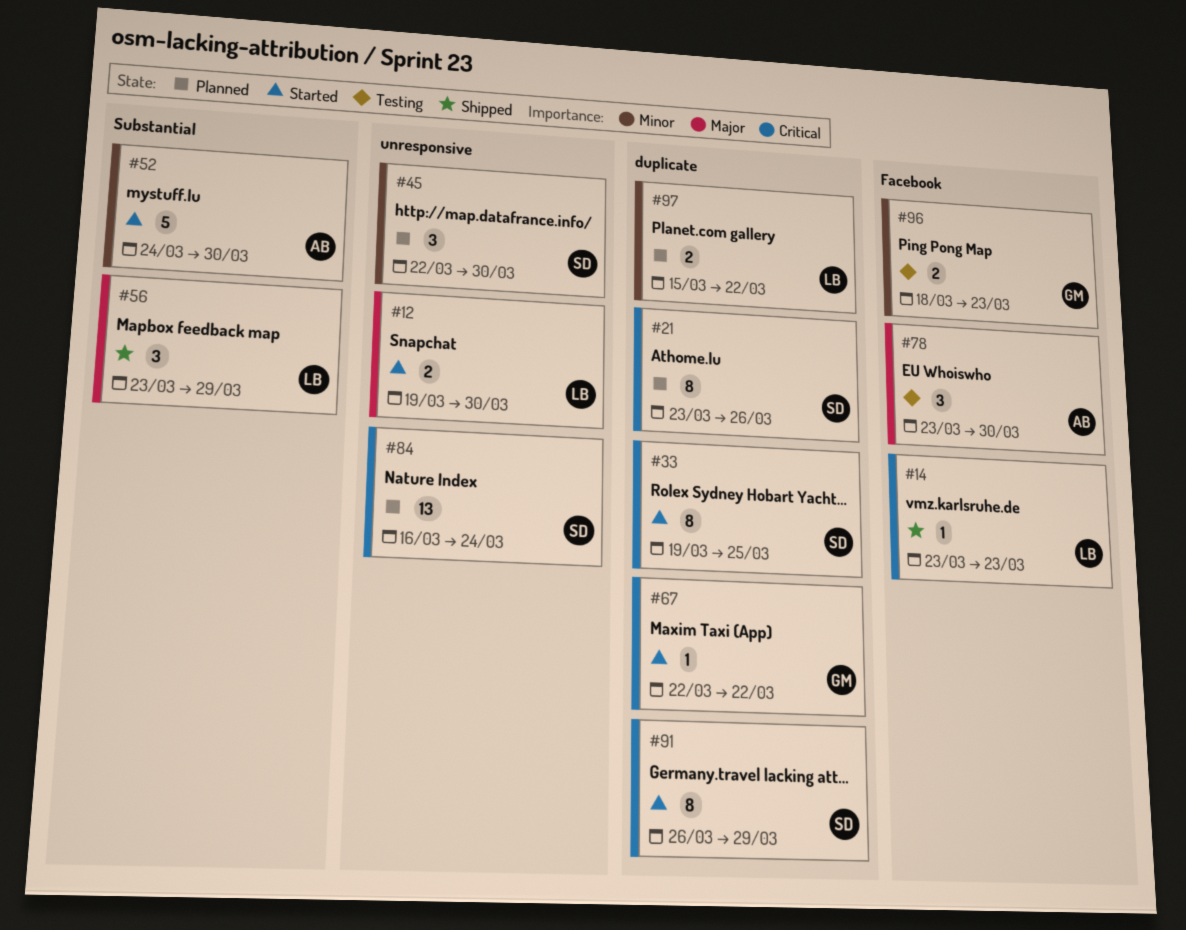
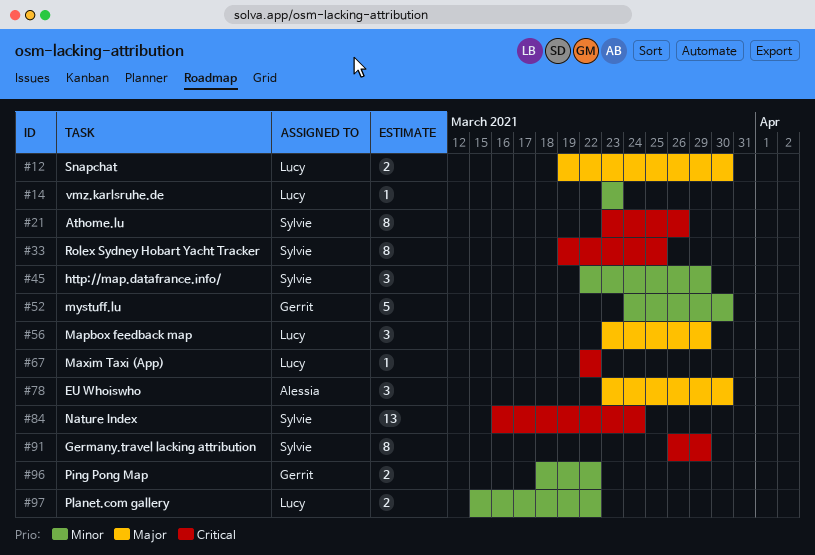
#14, priority: Critical -> Minor
#45, due: Mar 30 -> Mar 29
#52, owner: Alessia -> Gerrit
#67, owner: Gerrit -> Lucy
#96, due: Mar 23 -> Mar 22

